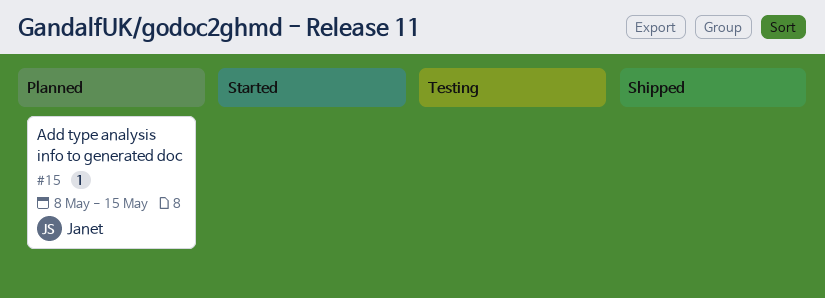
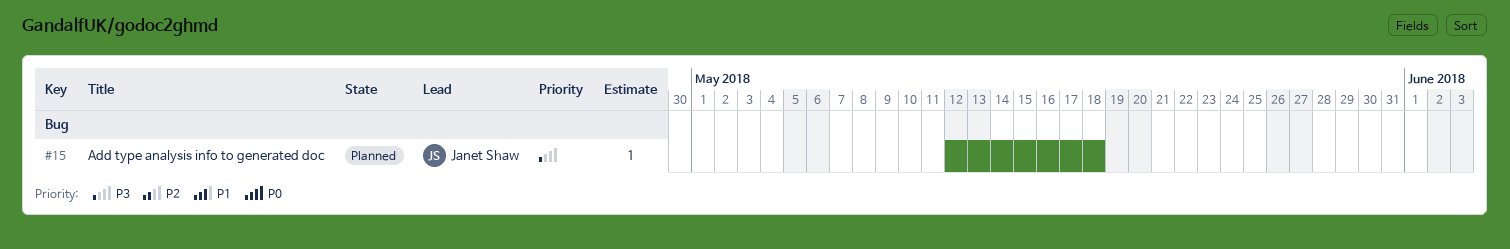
#15, start: May 8 -> May 12
#15, due: May 15 -> May 18

